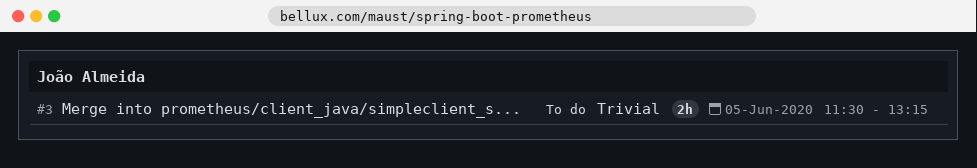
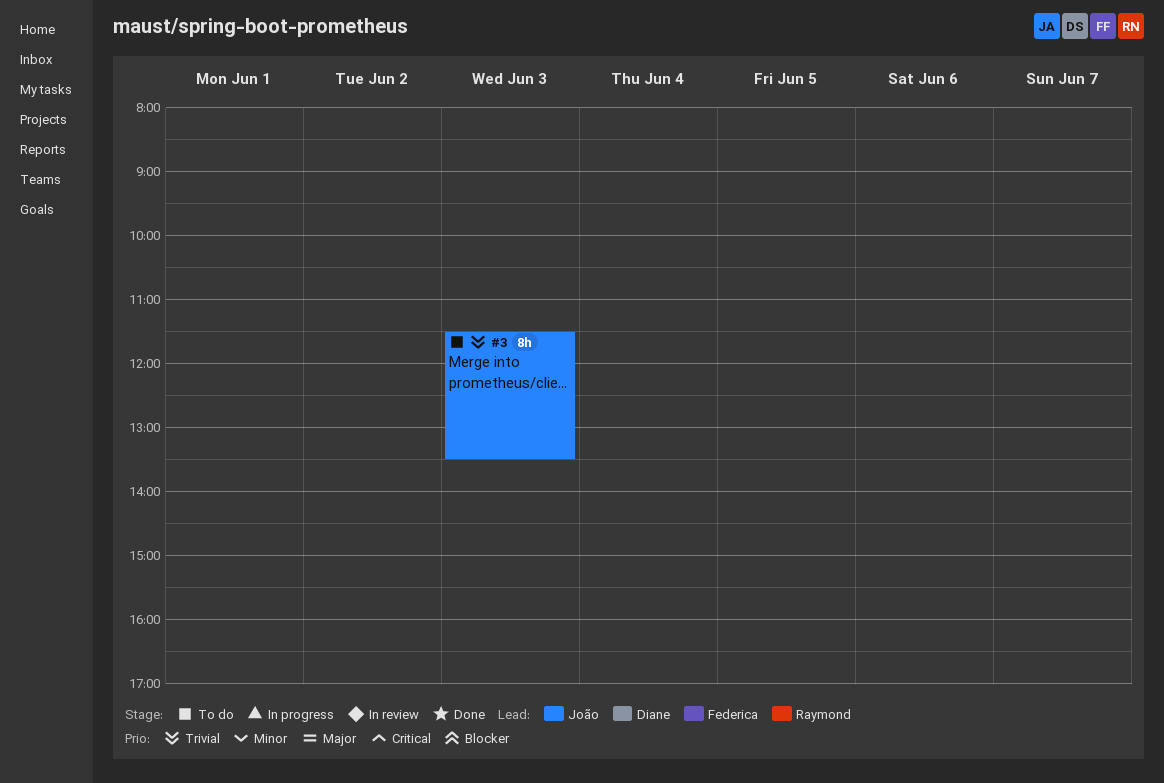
#3, estimate: 2h -> 8h
#3, day: Jun 5 -> Jun 3
#3, ends: 13:15 -> 13:30

